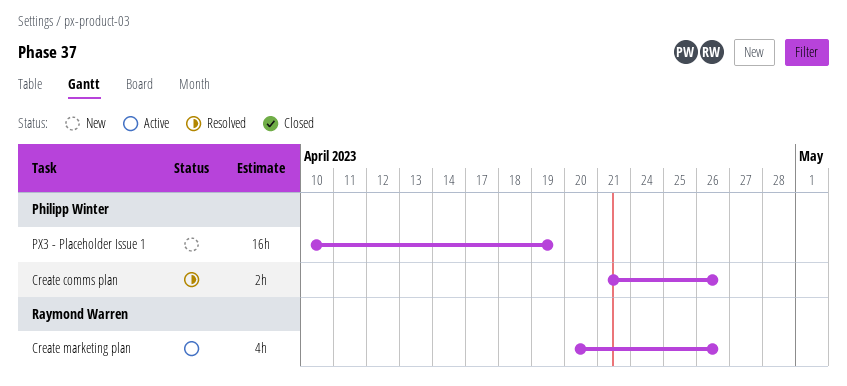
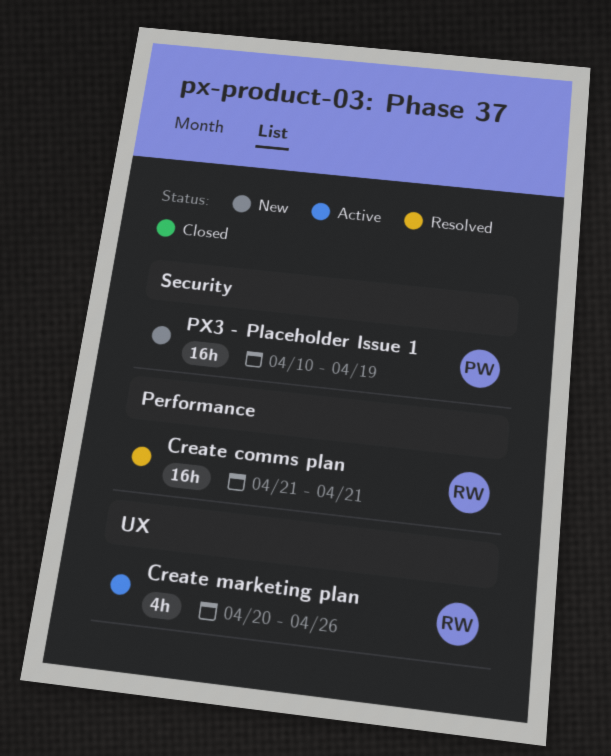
Create comms plan, owner: Philipp Winter -> Raymond Warren
Create comms plan, estimate: 2h -> 16h
Create comms plan, due: Apr 26 -> Apr 21

